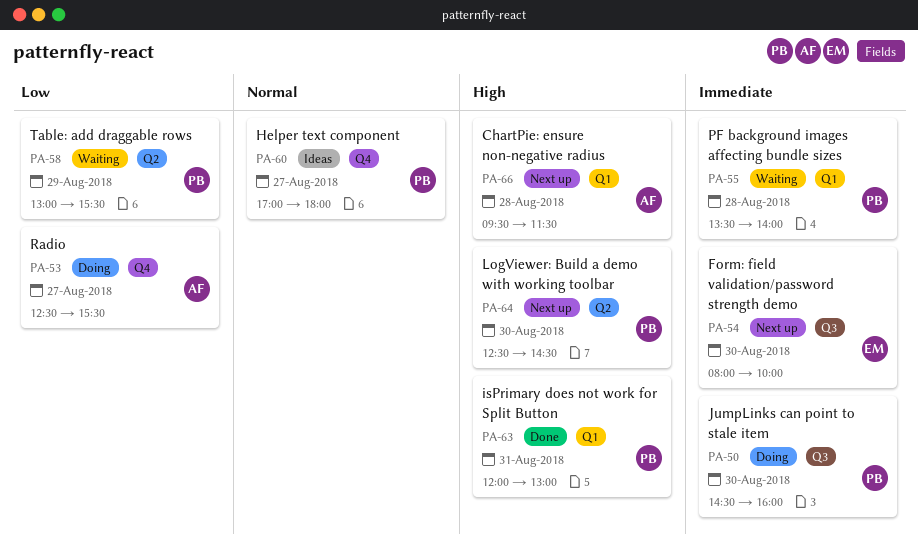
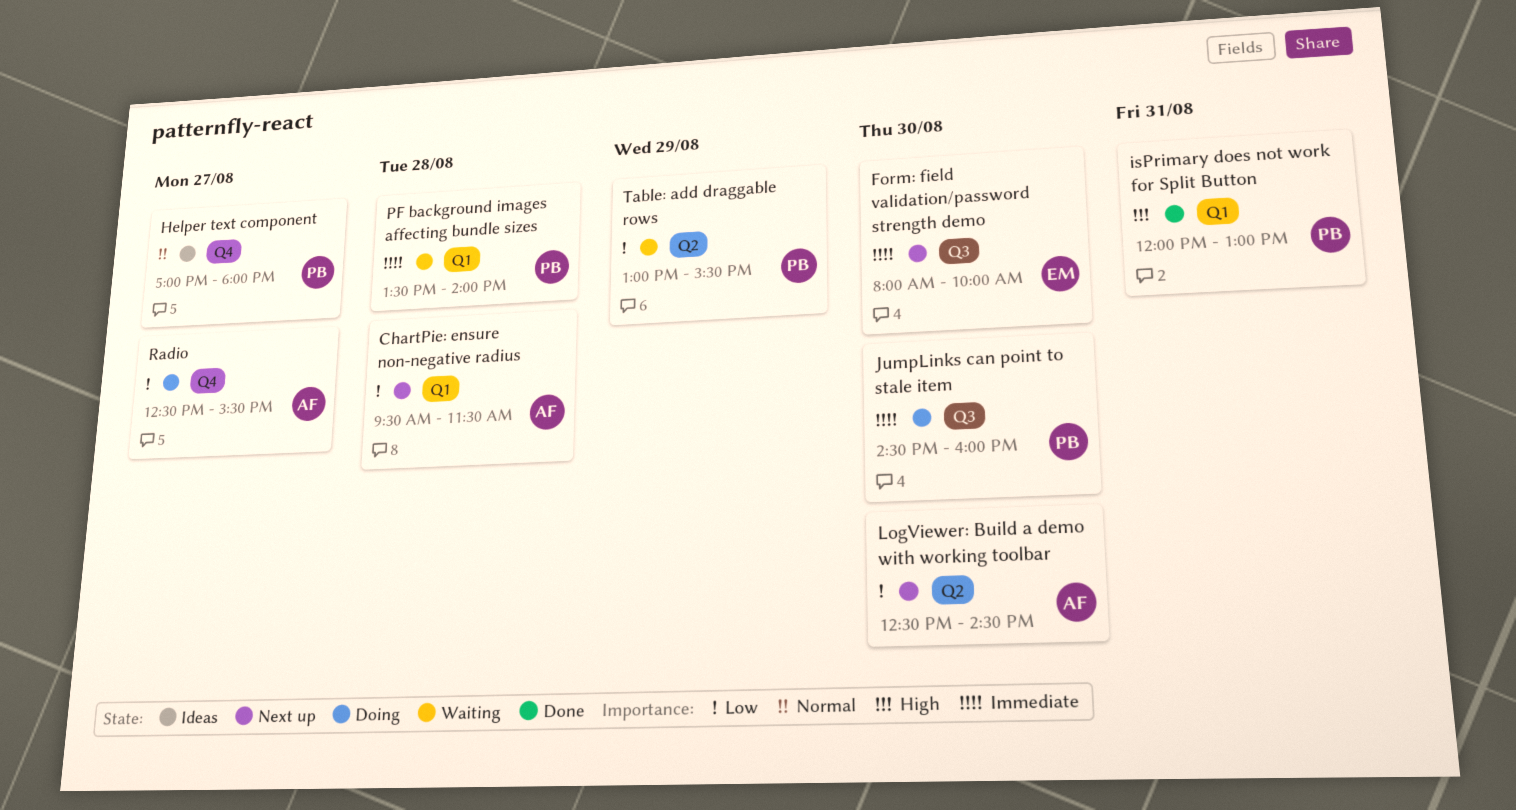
ChartPie: ensure non-negative radius, priority: High -> Low
LogViewer: Build a demo with working toolbar, owner: PB -> AF
LogViewer: Build a demo with working toolbar, priority: High -> Low

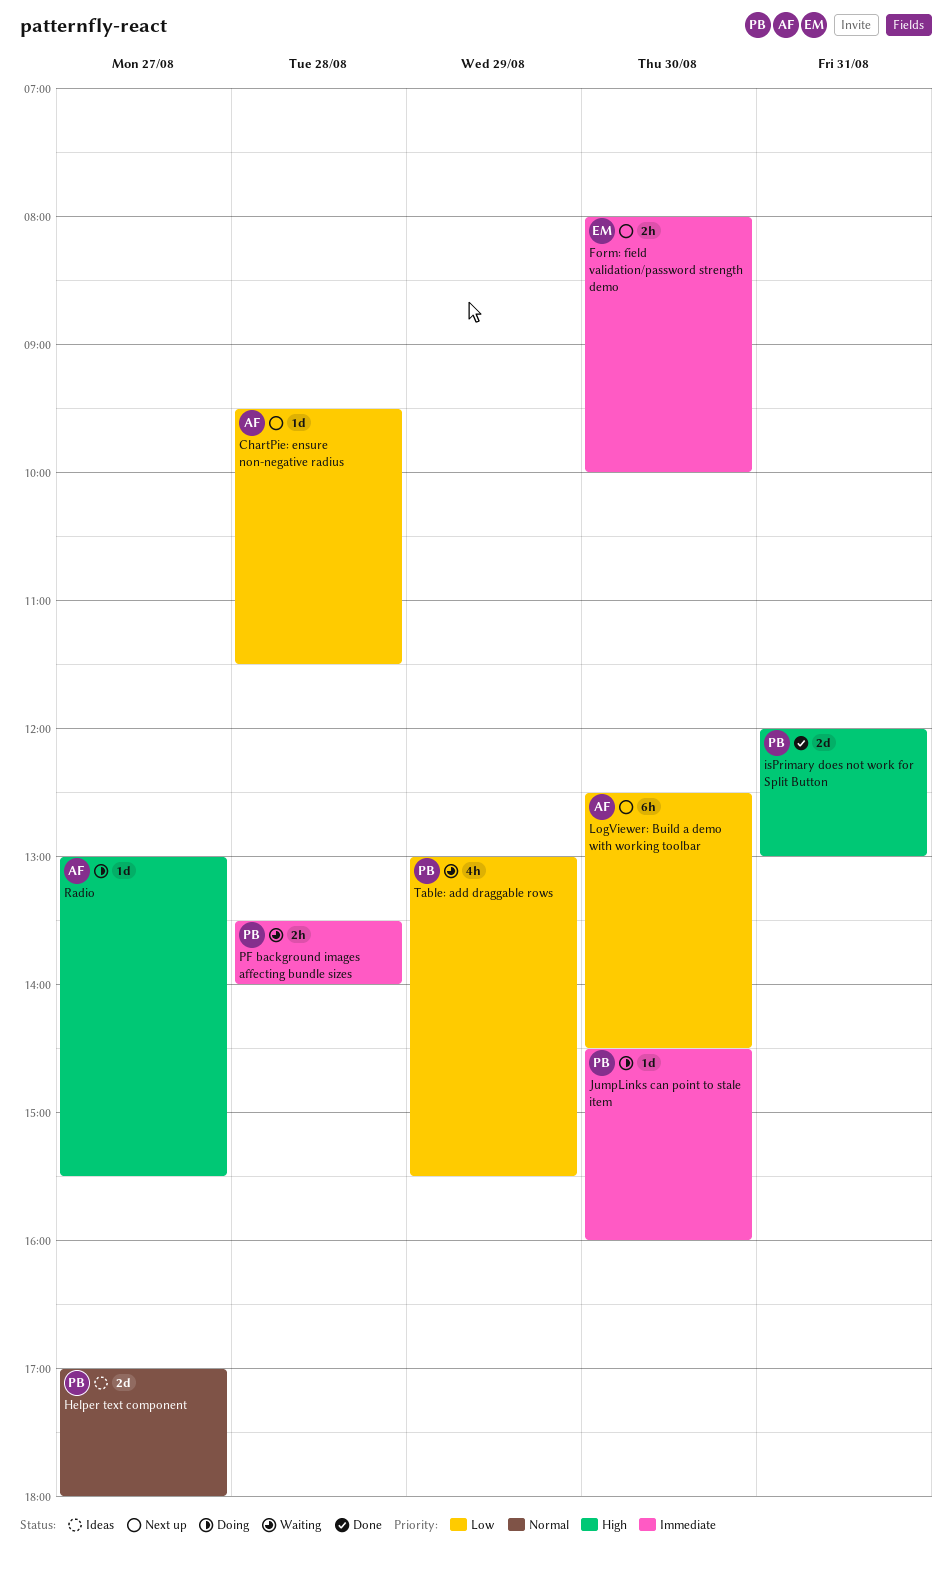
Radio, priority: Low -> High
Radio, begins: 12:30 -> 13:00

